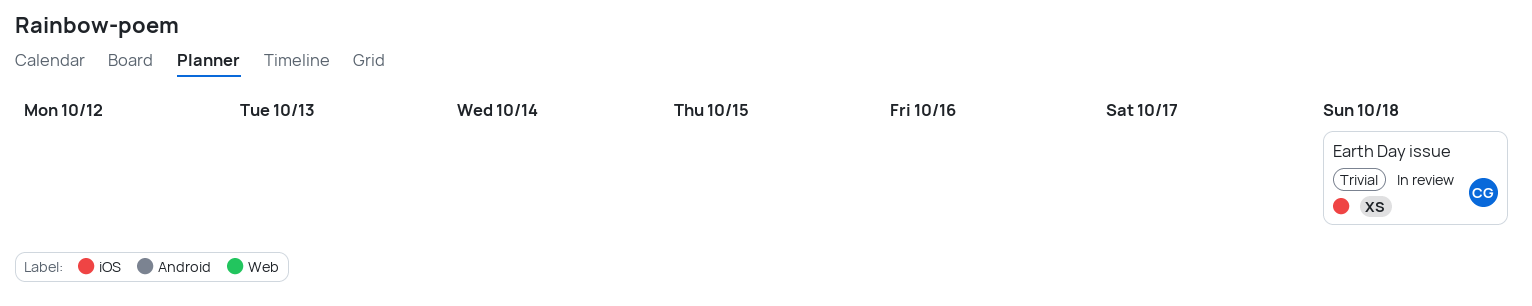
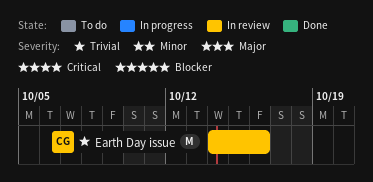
Earth Day issue, estimate: XS -> M
Earth Day issue, due: Oct 18 -> Oct 16

